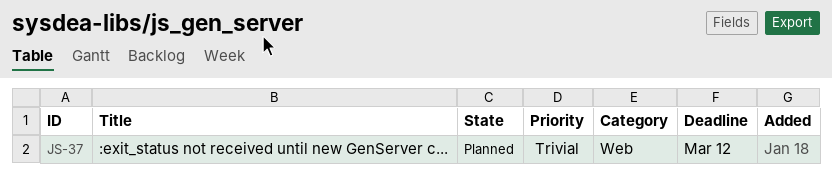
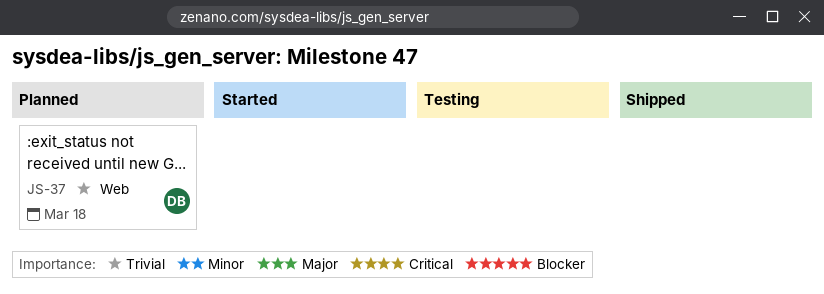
JS-37, due: Mar 12 -> Mar 18

